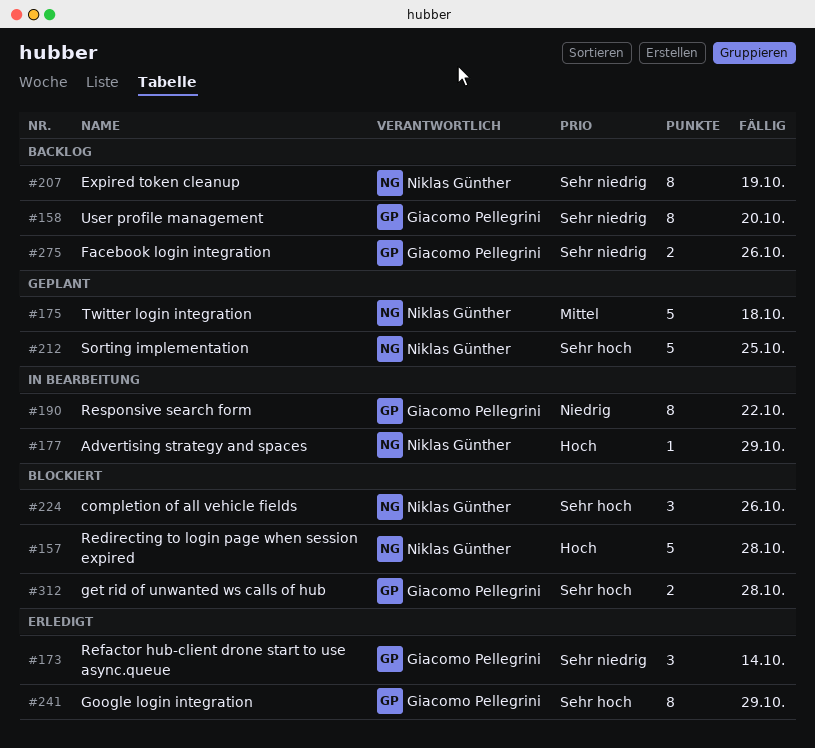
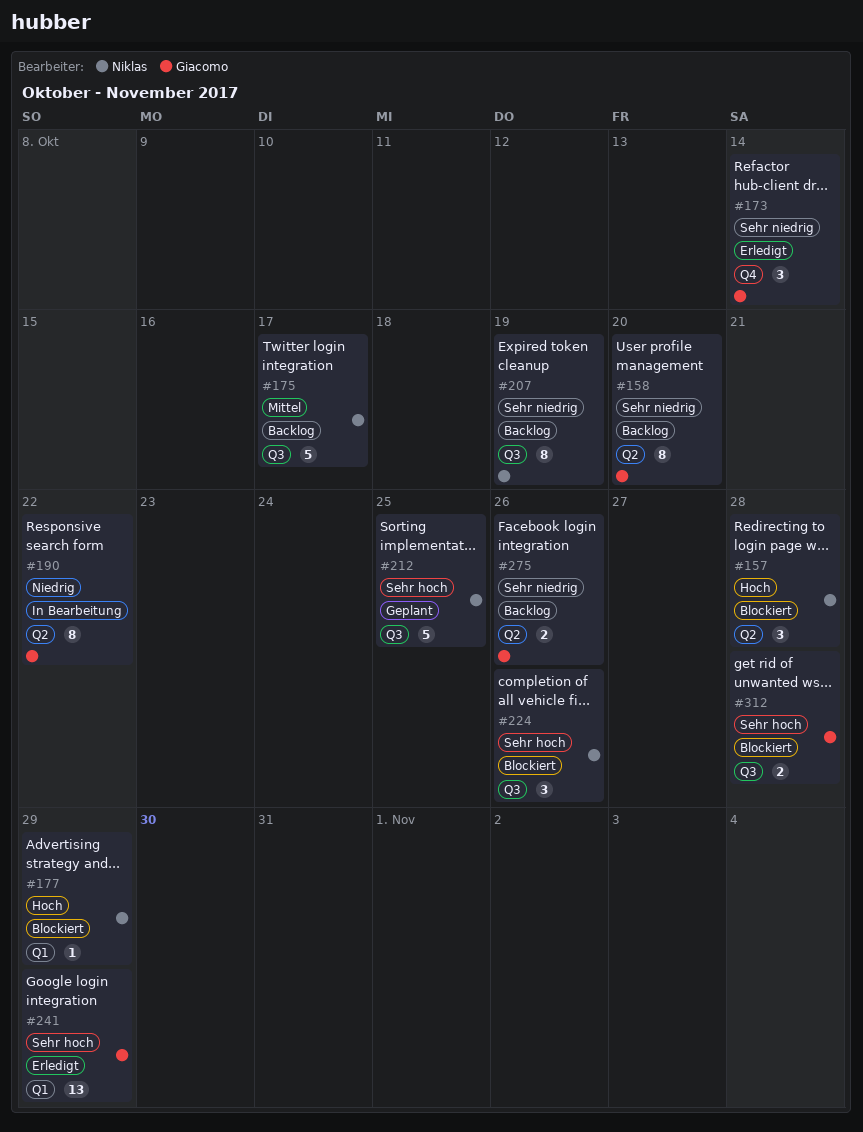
#157, estimate: 5 -> 3
#175, status: Geplant -> Backlog
#175, due: Oct 18 -> Oct 17
#177, status: In Bearbeitung -> Blockiert
#241, estimate: 8 -> 13

